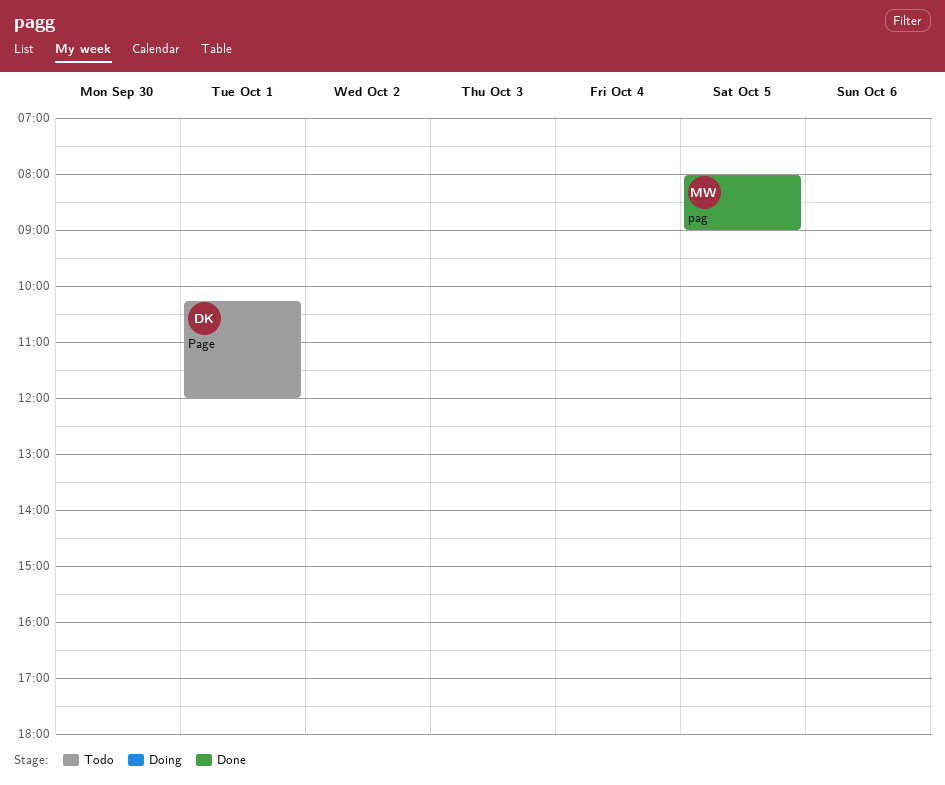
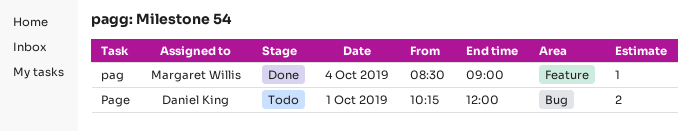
pag, day: Oct 5 -> Oct 4
pag, begins: 08:00 -> 08:30

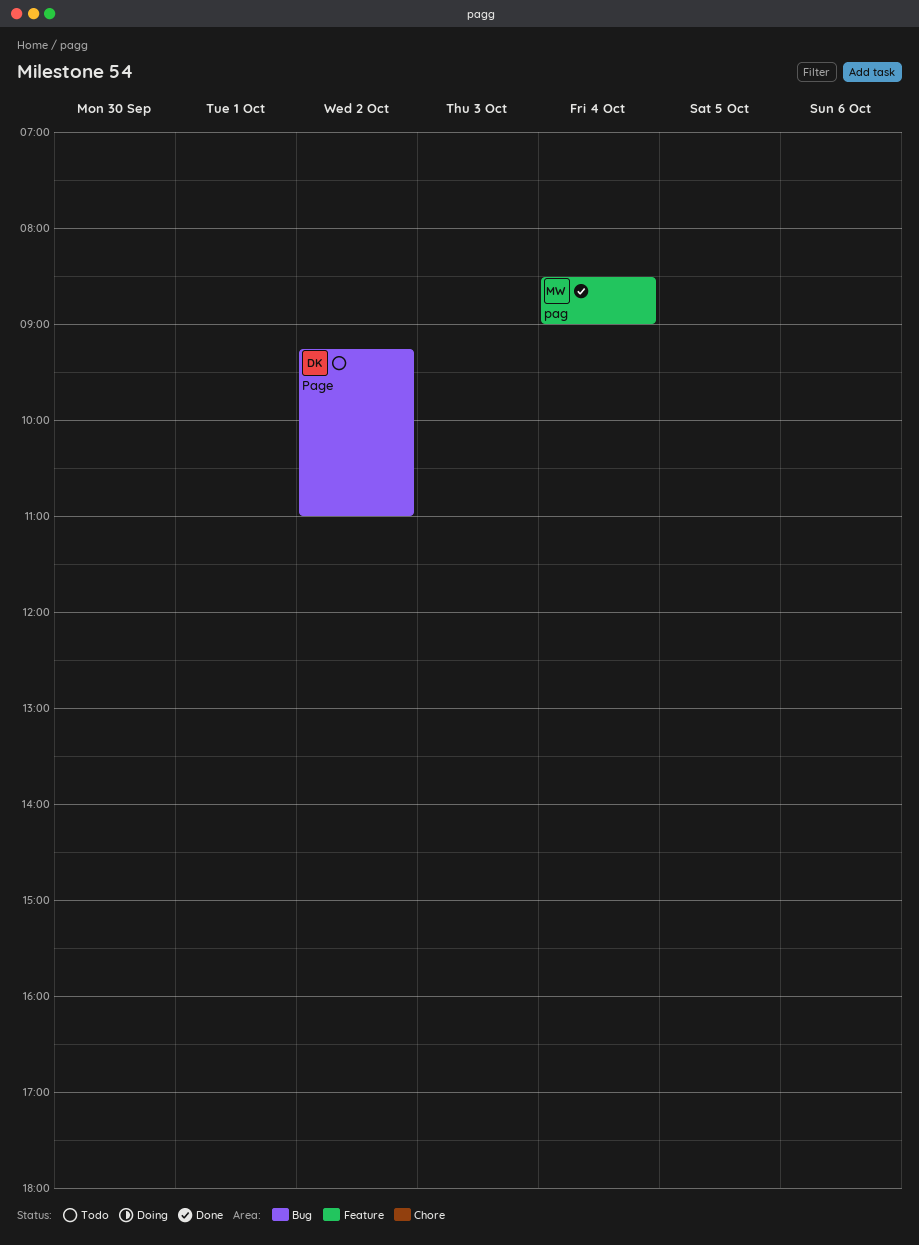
Page, day: Oct 1 -> Oct 2
Page, begins: 10:15 -> 09:15
Page, ends: 12:00 -> 11:00

